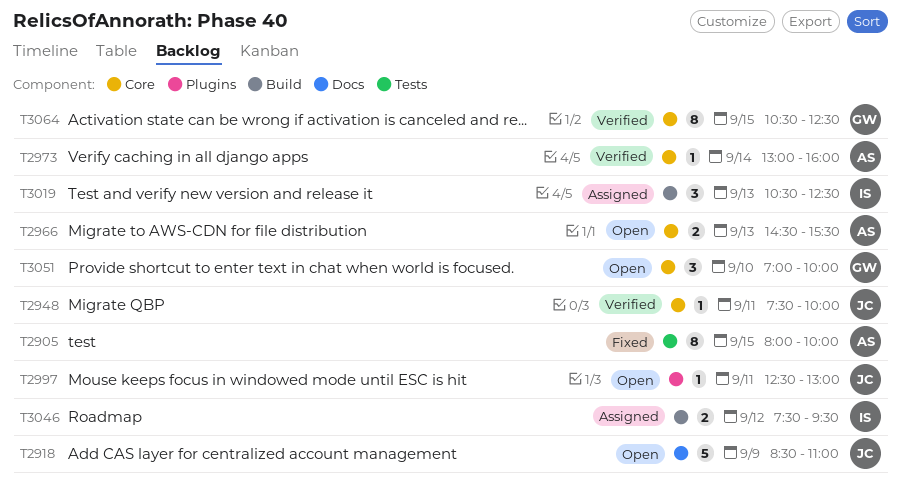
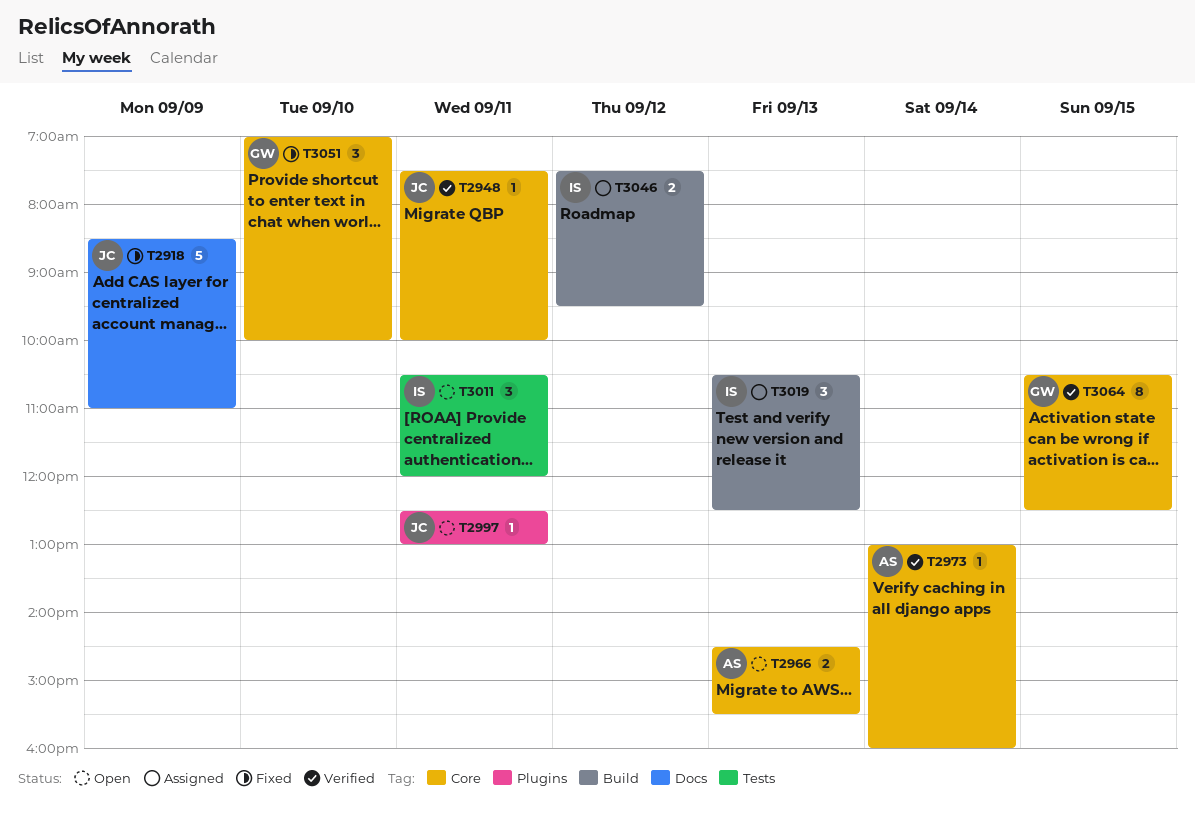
T2905: present -> none
T2918, status: Open -> Fixed
T3011: none -> present
T3051, status: Open -> Fixed

